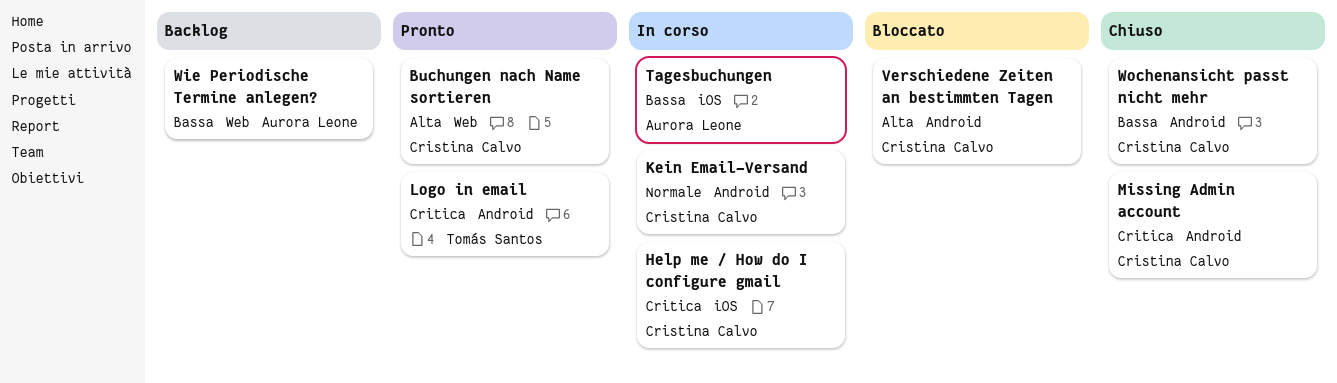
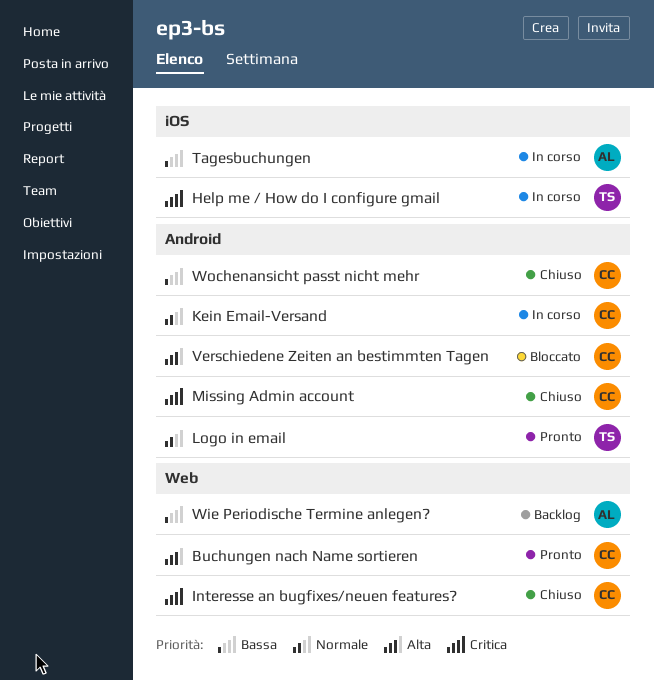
Help me / How do I configure gmail, owner: Cristina Calvo -> Tomás Santos
Interesse an bugfixes/neuen features?: none -> present
Logo in email, priority: Critica -> Normale

